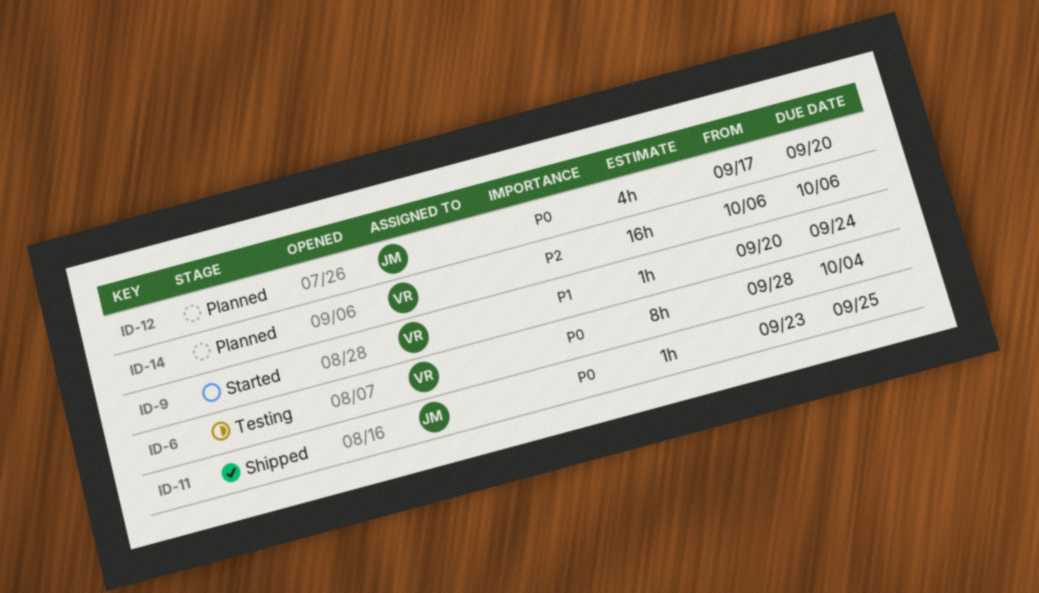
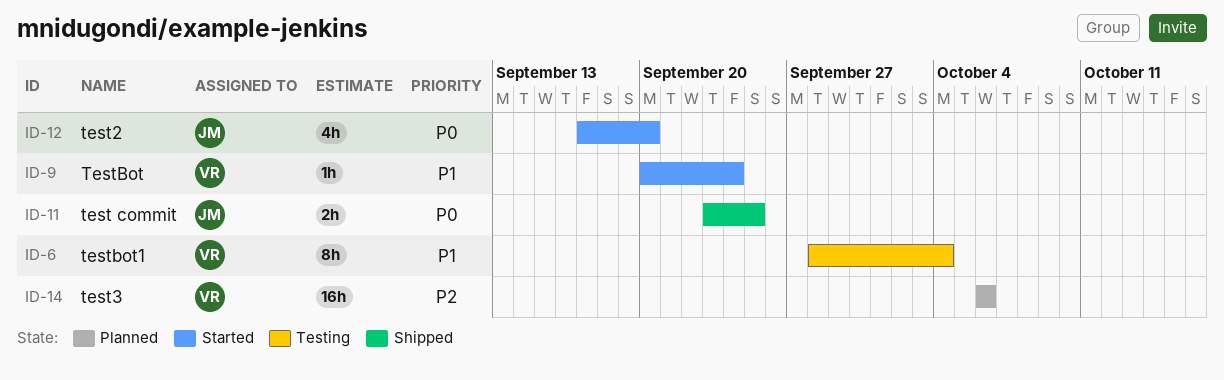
ID-6, priority: P0 -> P1
ID-11, estimate: 1h -> 2h
ID-12, status: Planned -> Started

